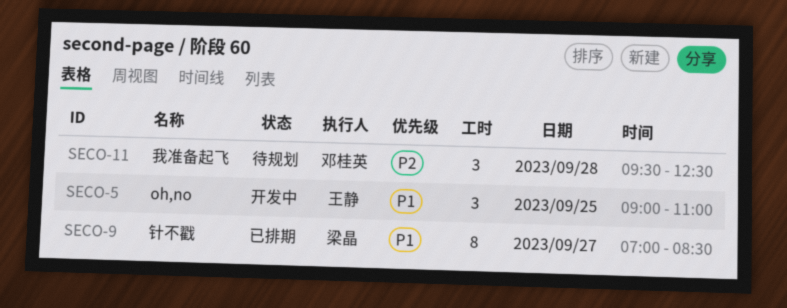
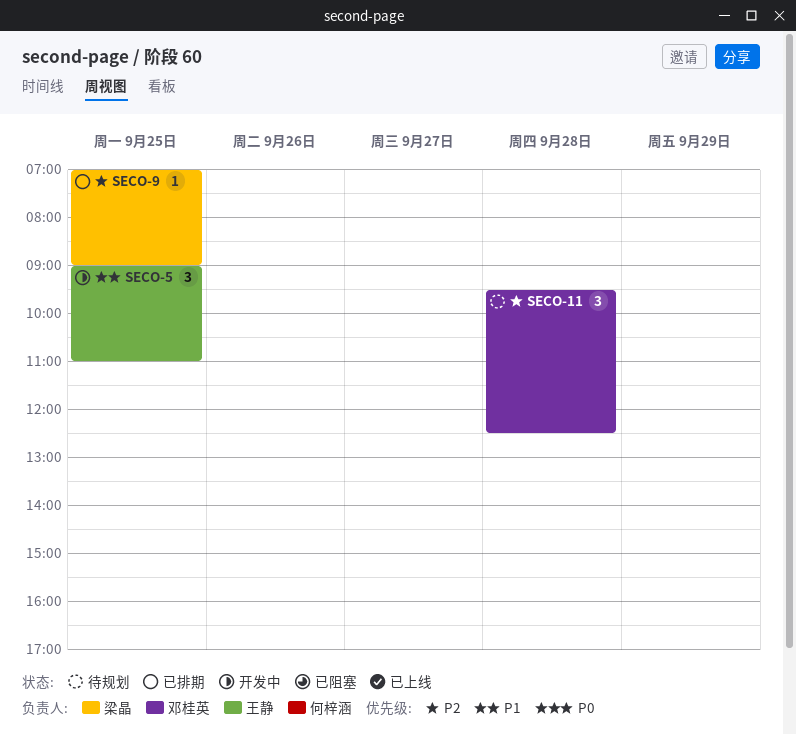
SECO-9, priority: P1 -> P2
SECO-9, estimate: 8 -> 1
SECO-9, day: Sep 27 -> Sep 25
SECO-9, ends: 08:30 -> 09:00

